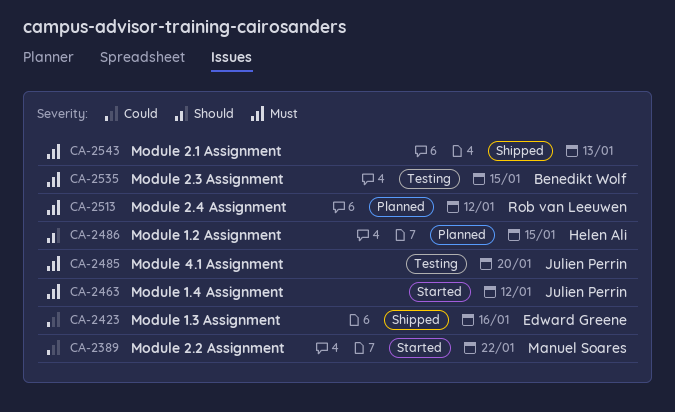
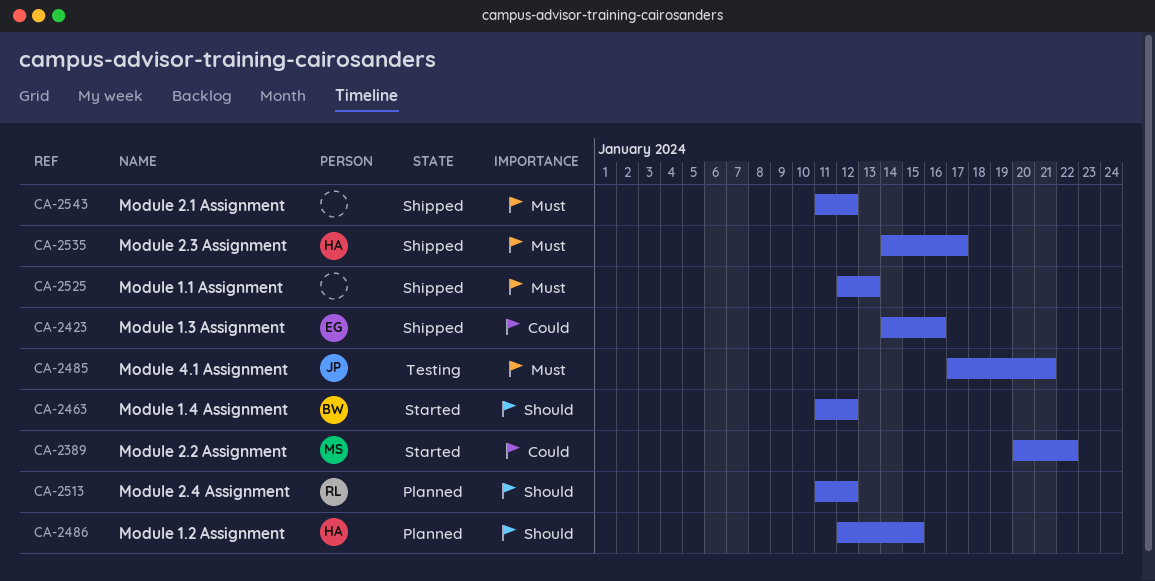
CA-2463, owner: Julien Perrin -> Benedikt Wolf
CA-2463, priority: Must -> Should
CA-2485, due: Jan 20 -> Jan 21
CA-2513, priority: Must -> Should
CA-2525: none -> present
CA-2535, status: Testing -> Shipped
CA-2535, owner: Benedikt Wolf -> Helen Ali
CA-2535, due: Jan 15 -> Jan 17
CA-2543, due: Jan 13 -> Jan 12

